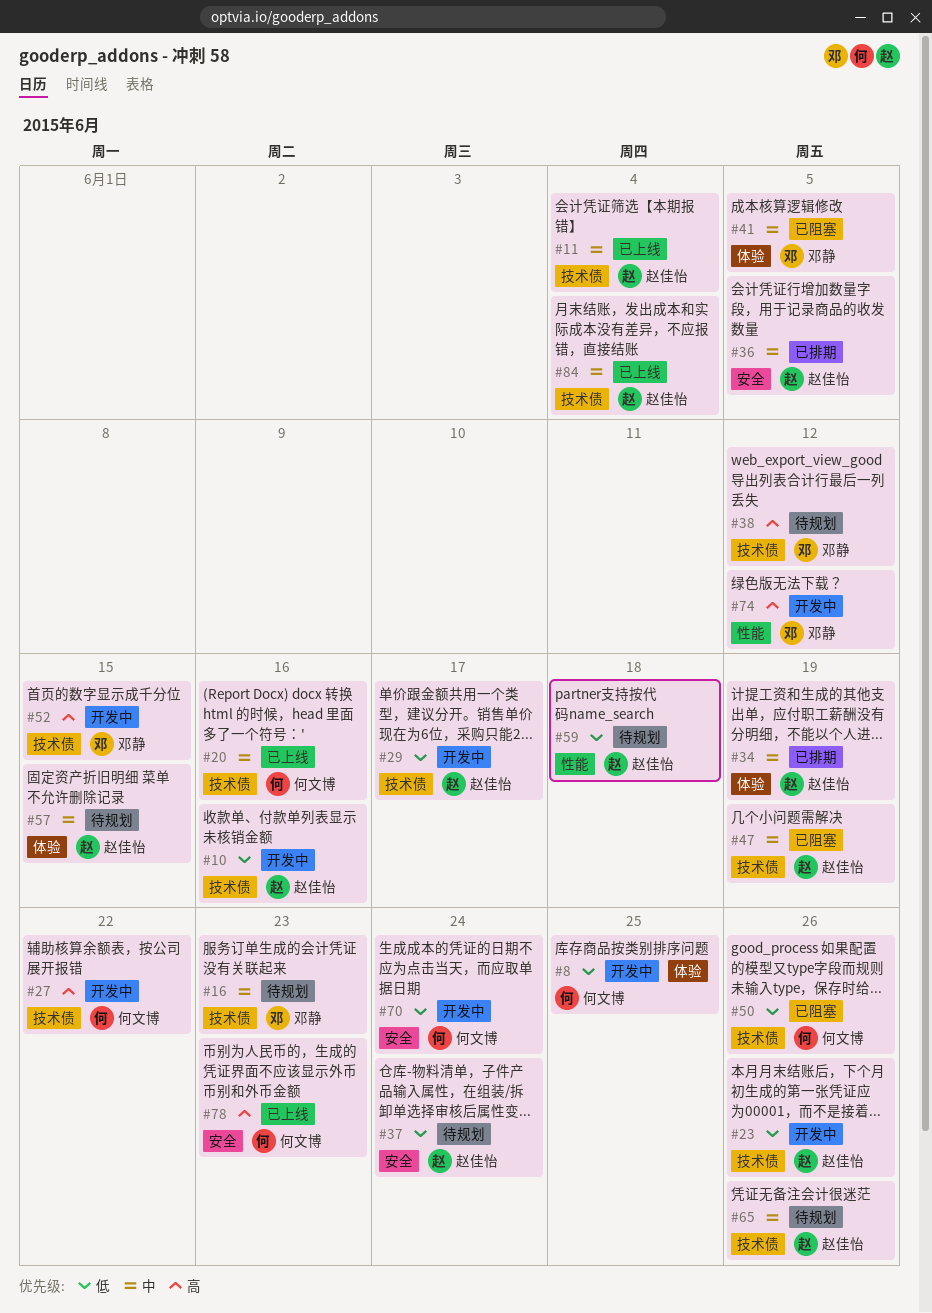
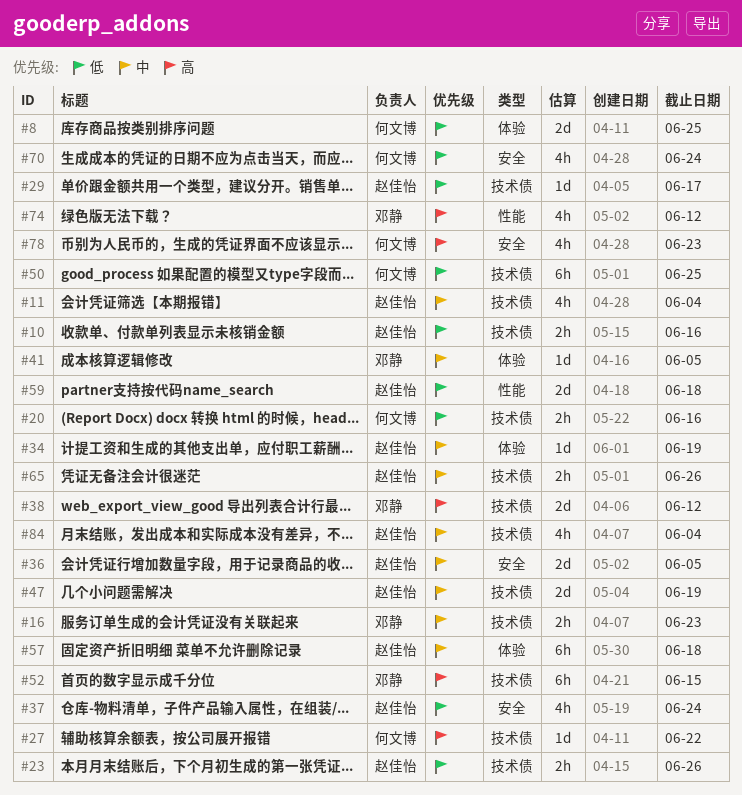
#20, priority: 中 -> 低
#50, due: Jun 26 -> Jun 25
#57, due: Jun 15 -> Jun 18

